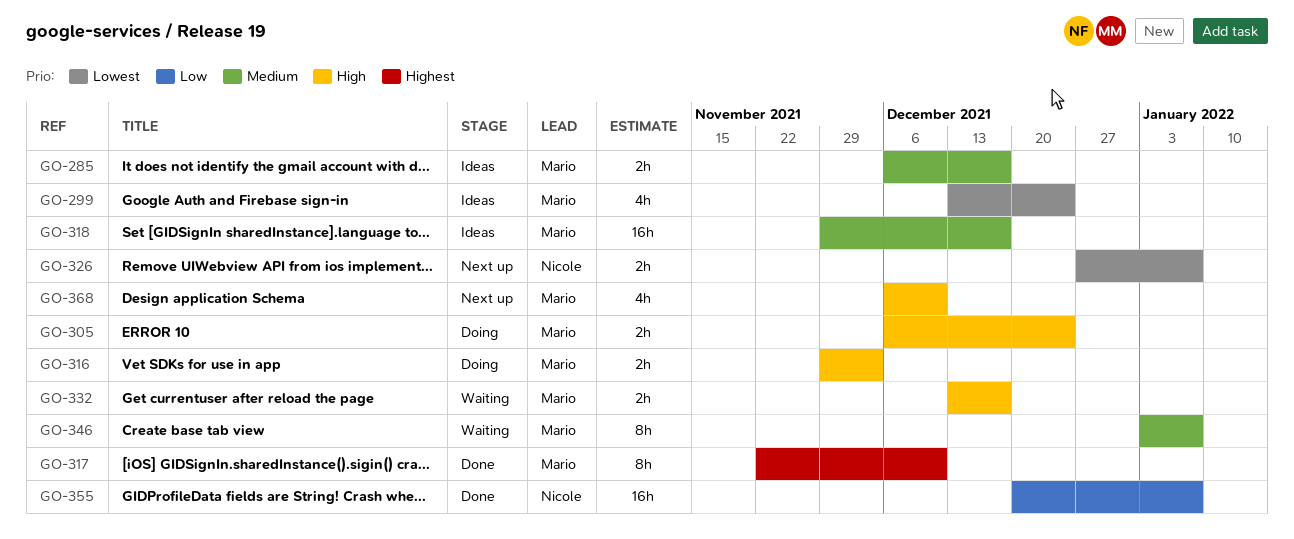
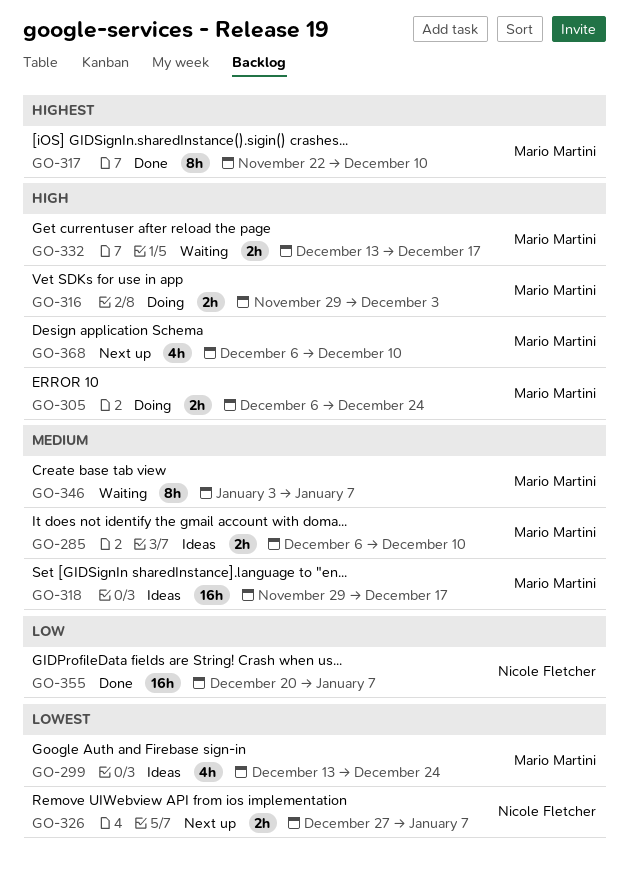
GO-285, due: Dec 17 -> Dec 10

